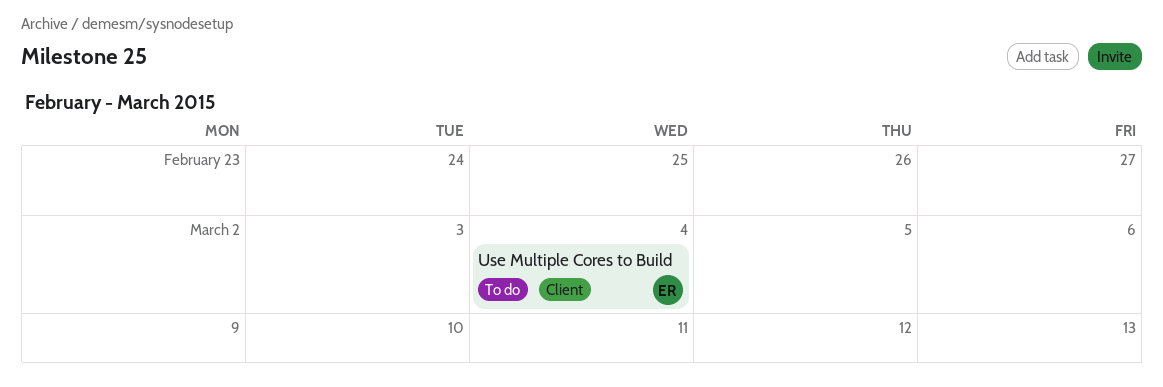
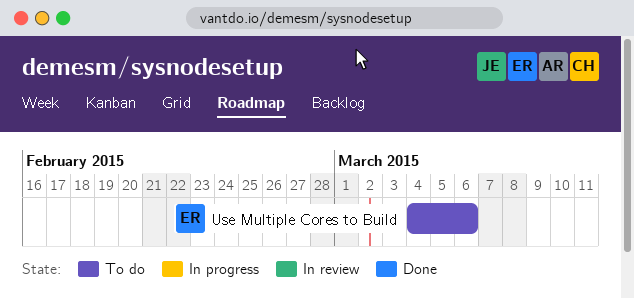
Use Multiple Cores to Build, due: Mar 4 -> Mar 6

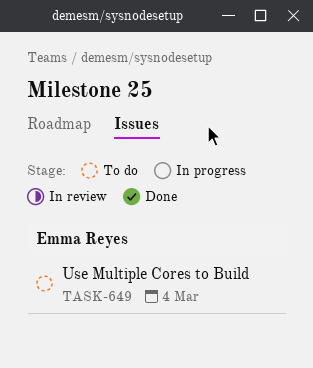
Use Multiple Cores to Build, due: Mar 6 -> Mar 4

